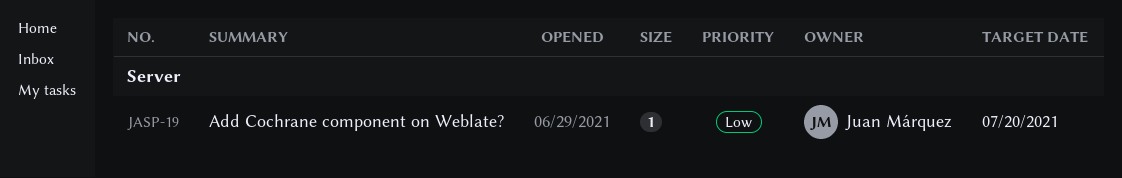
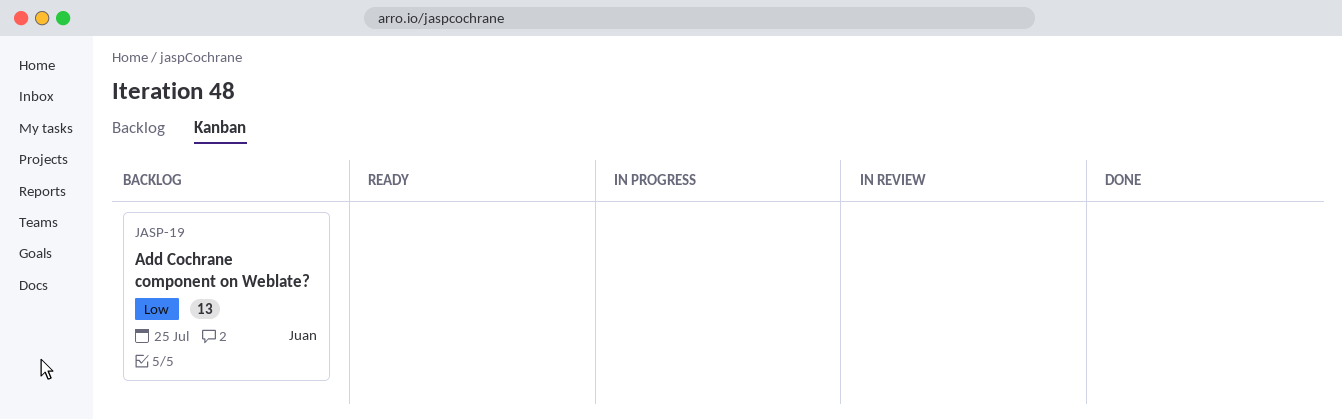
JASP-19, estimate: 1 -> 13
JASP-19, due: Jul 20 -> Jul 25

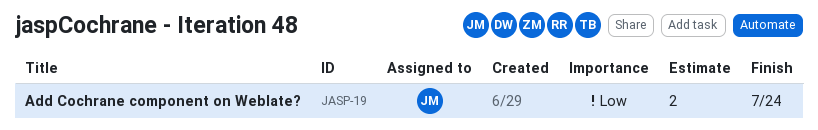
JASP-19, estimate: 13 -> 2
JASP-19, due: Jul 25 -> Jul 24

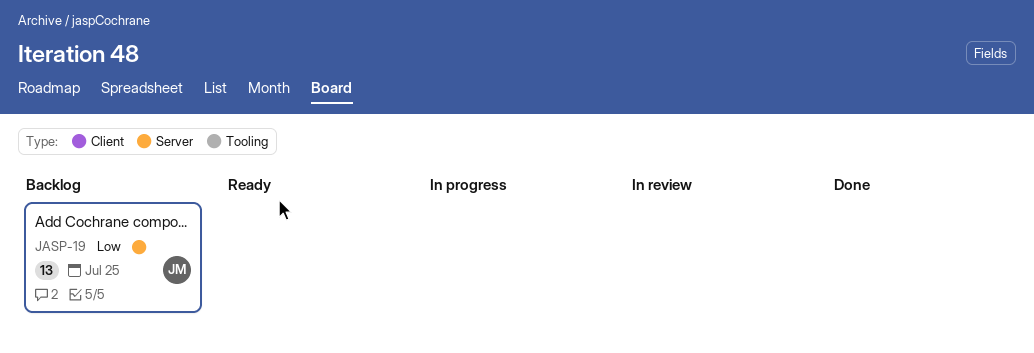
JASP-19, estimate: 2 -> 13
JASP-19, due: Jul 24 -> Jul 25

